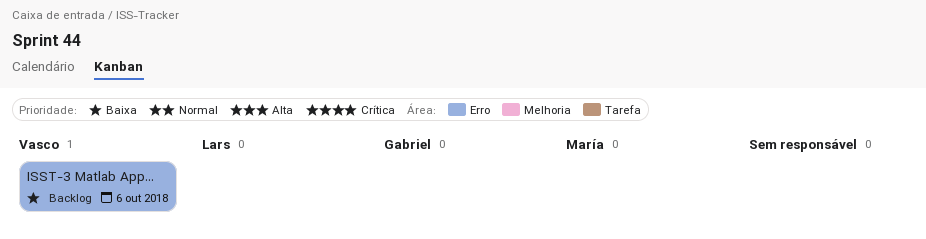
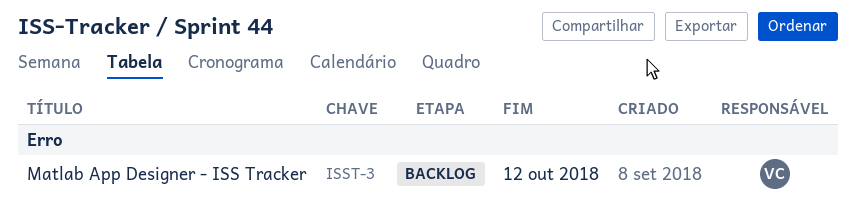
ISST-3, due: Oct 6 -> Oct 12

